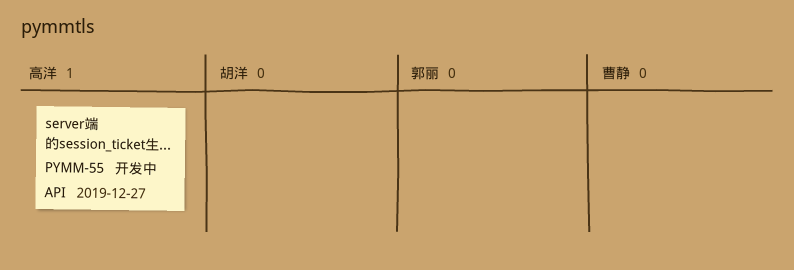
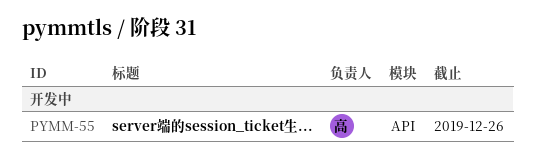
PYMM-55, due: Dec 27 -> Dec 26

